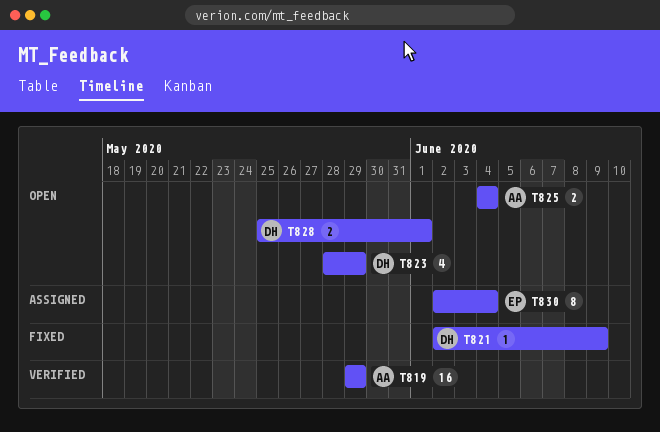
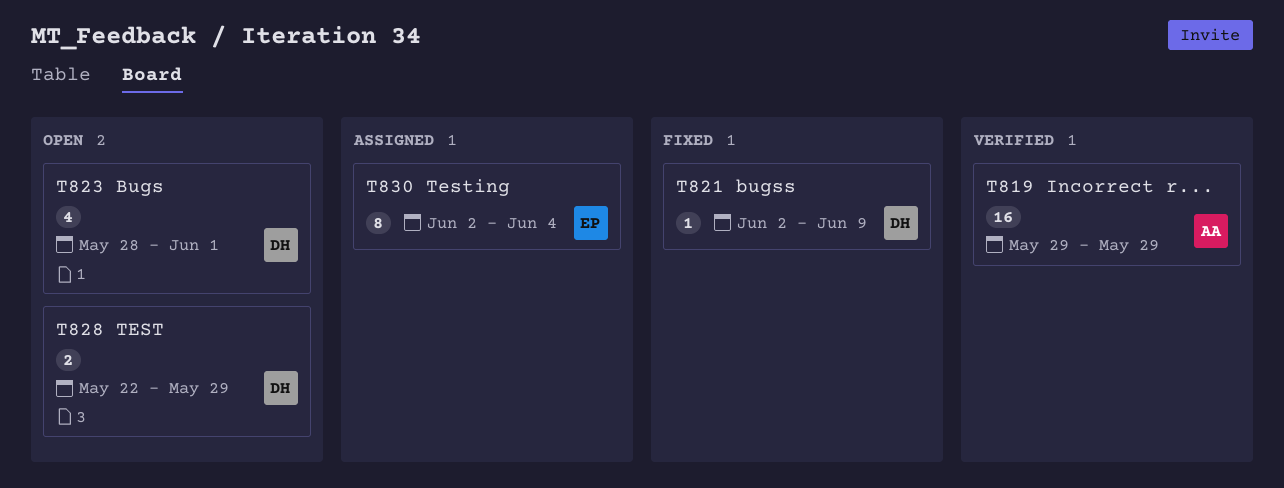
T823, due: May 29 -> Jun 1
T825: present -> none
T828, start: May 25 -> May 22
T828, due: Jun 1 -> May 29

